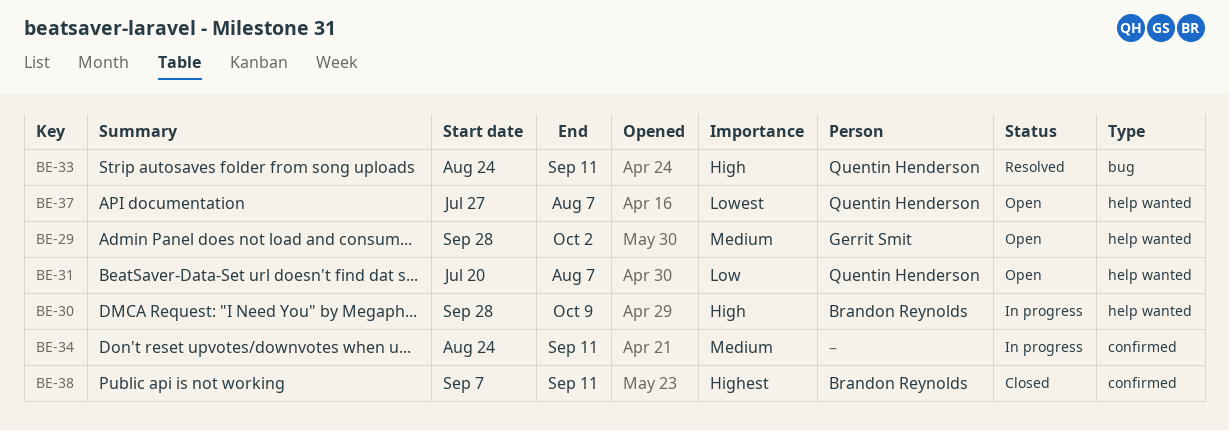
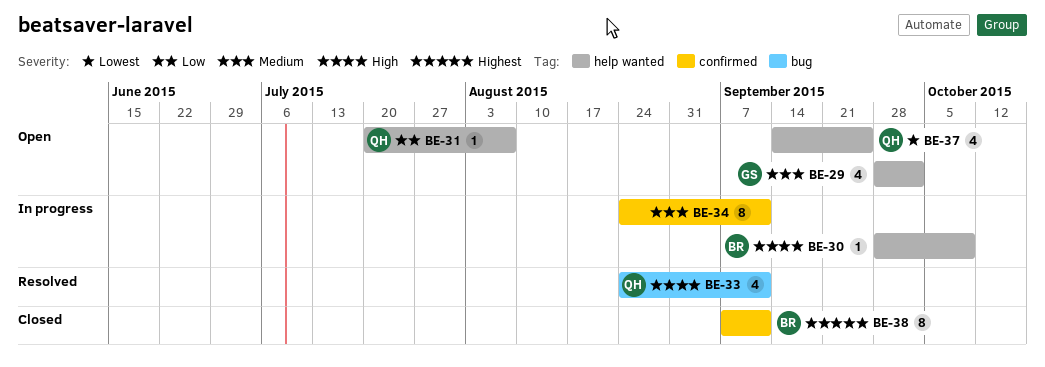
BE-37, start: Jul 27 -> Sep 14
BE-37, due: Aug 7 -> Sep 25

